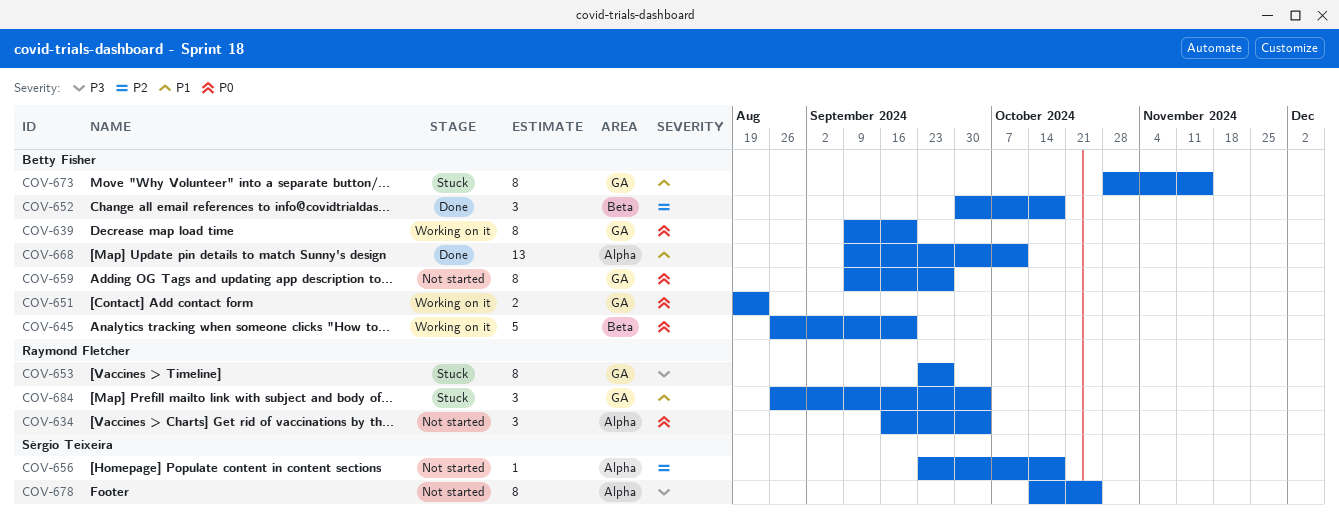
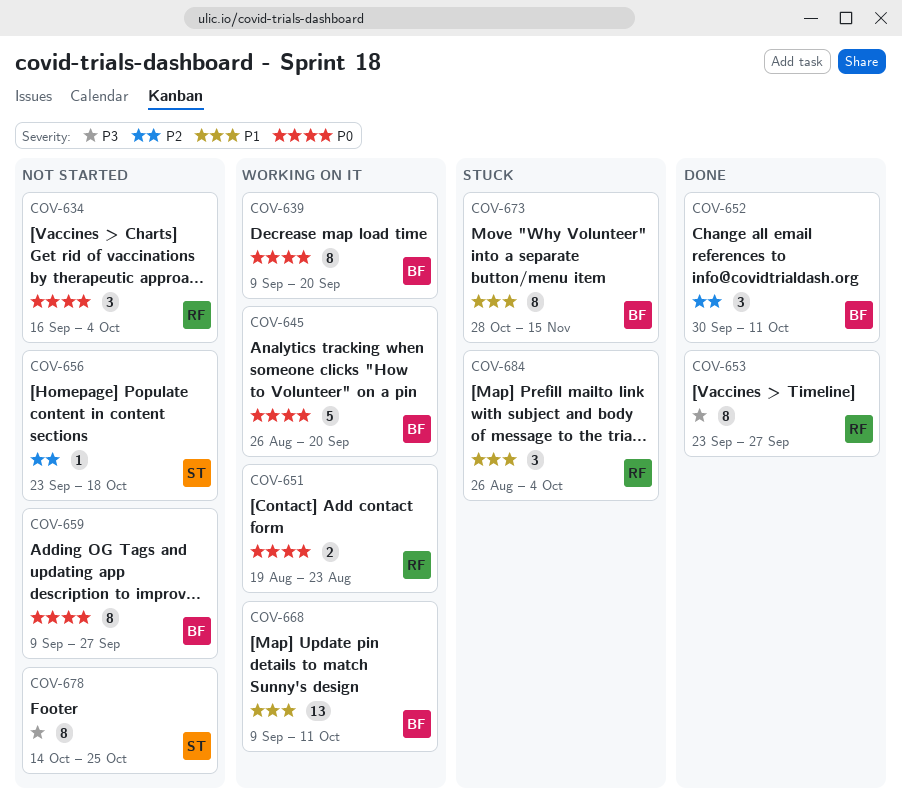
COV-651, owner: Betty Fisher -> Raymond Fletcher
COV-652, due: Oct 18 -> Oct 11
COV-653, status: Stuck -> Done
COV-668, status: Done -> Working on it

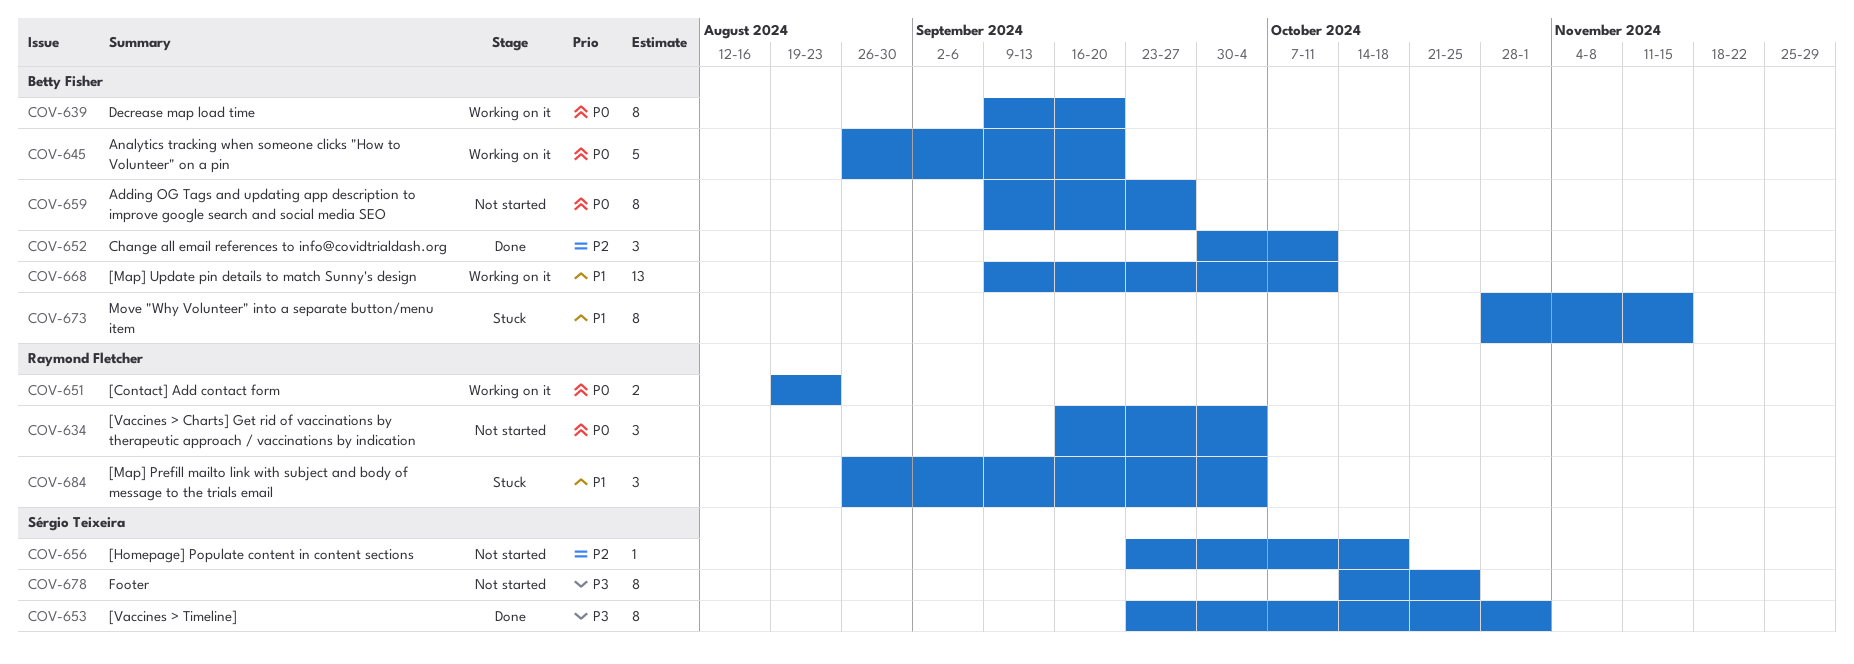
COV-653, owner: Raymond Fletcher -> Sérgio Teixeira
COV-653, due: Sep 27 -> Nov 1

